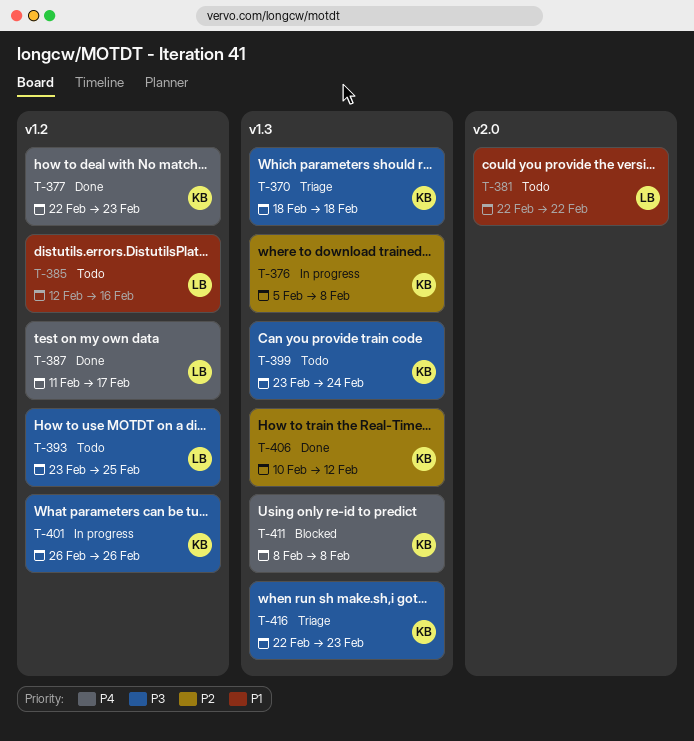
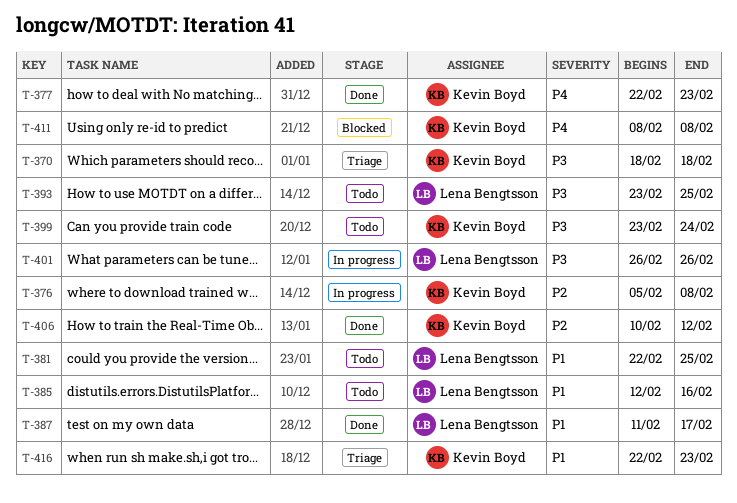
T-381, due: Feb 22 -> Feb 25
T-387, priority: P4 -> P1
T-401, owner: Kevin Boyd -> Lena Bengtsson
T-416, priority: P3 -> P1

